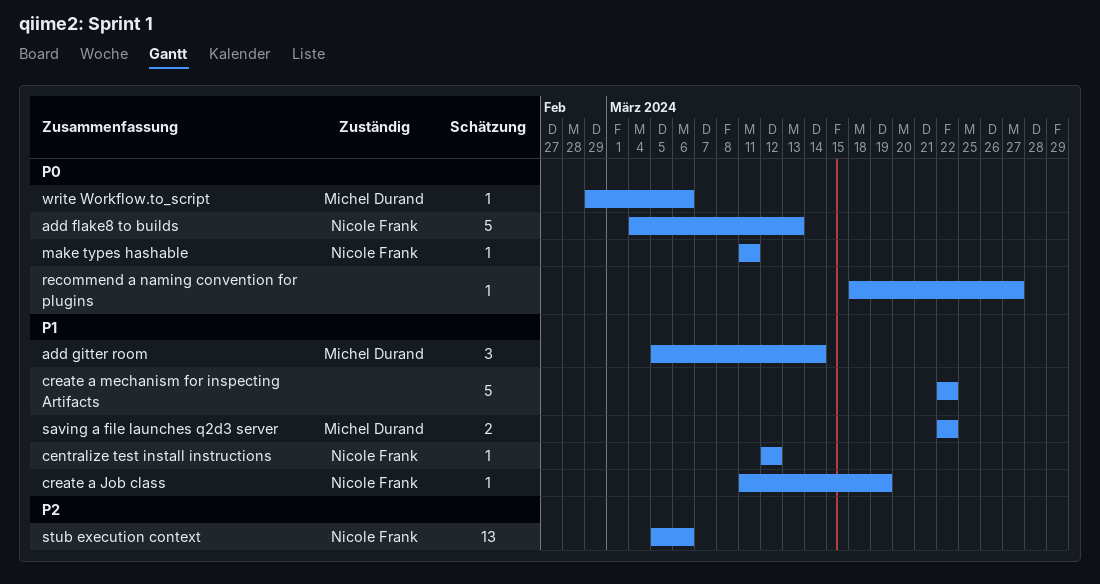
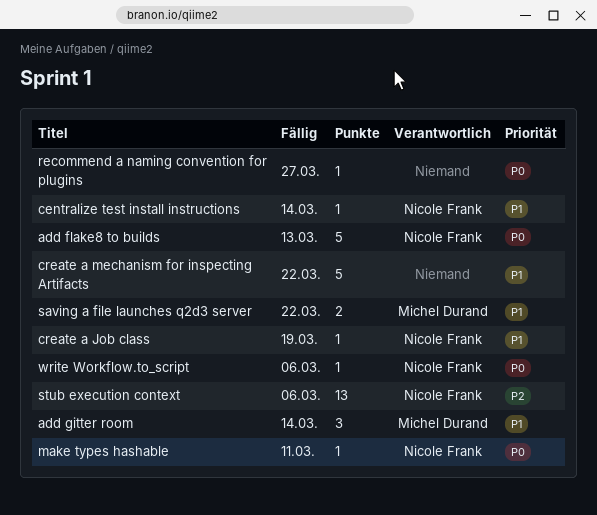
centralize test install instructions, due: Mar 12 -> Mar 14
write Workflow.to_script, owner: Michel Durand -> Nicole Frank

